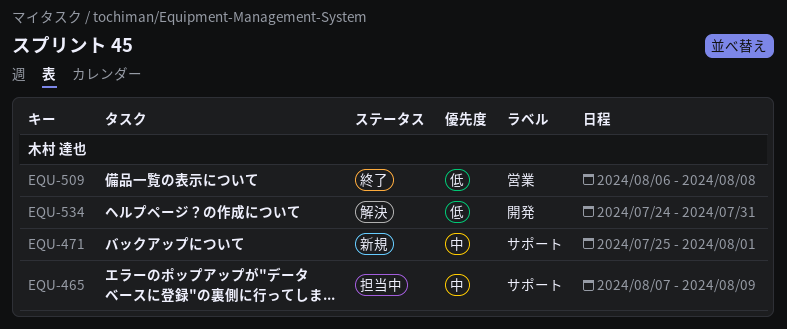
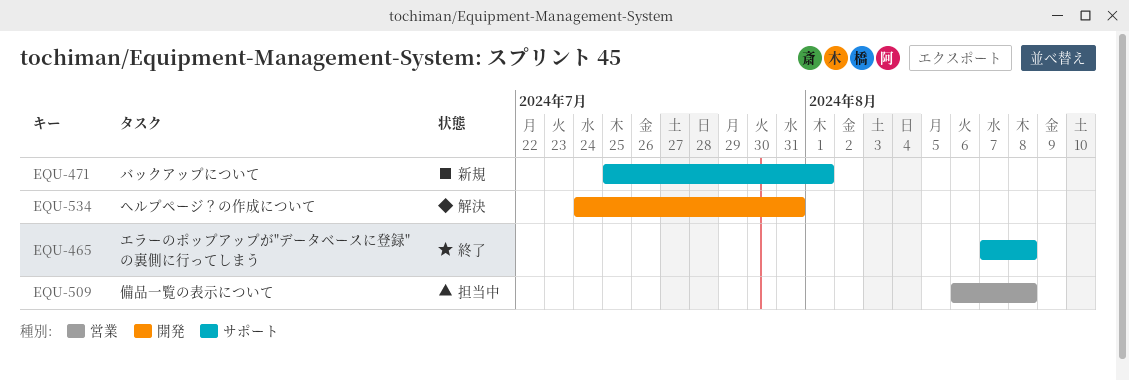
EQU-465, status: 担当中 -> 終了
EQU-465, due: Aug 9 -> Aug 8
EQU-509, status: 終了 -> 担当中

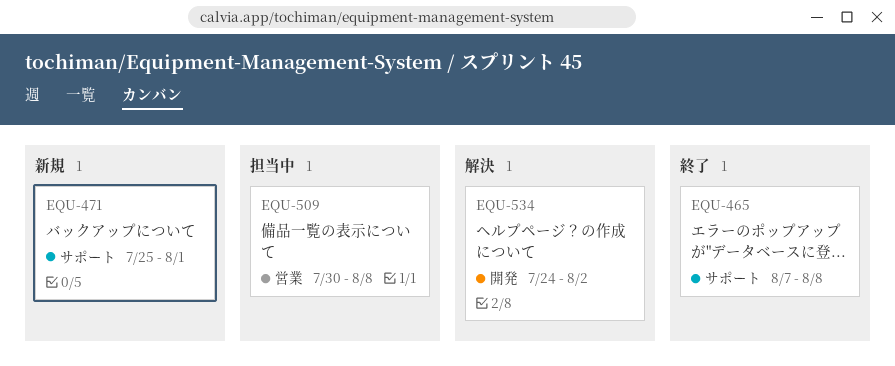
EQU-509, start: Aug 6 -> Jul 30
EQU-534, due: Jul 31 -> Aug 2

